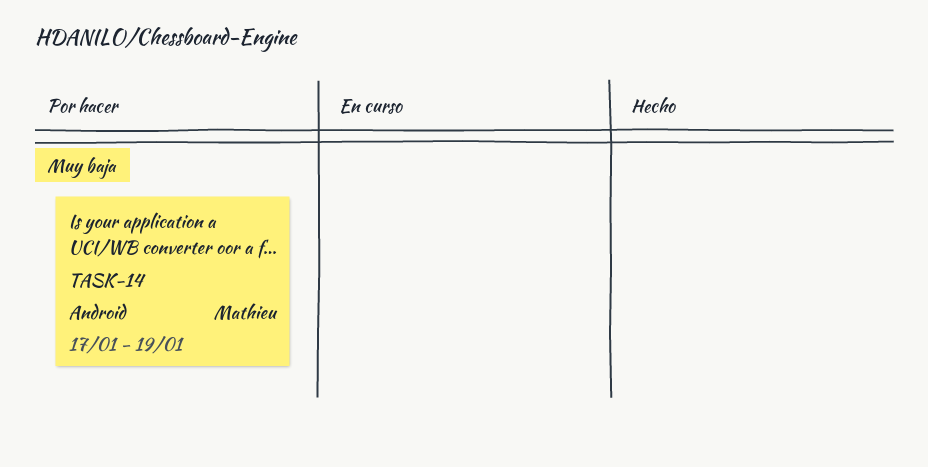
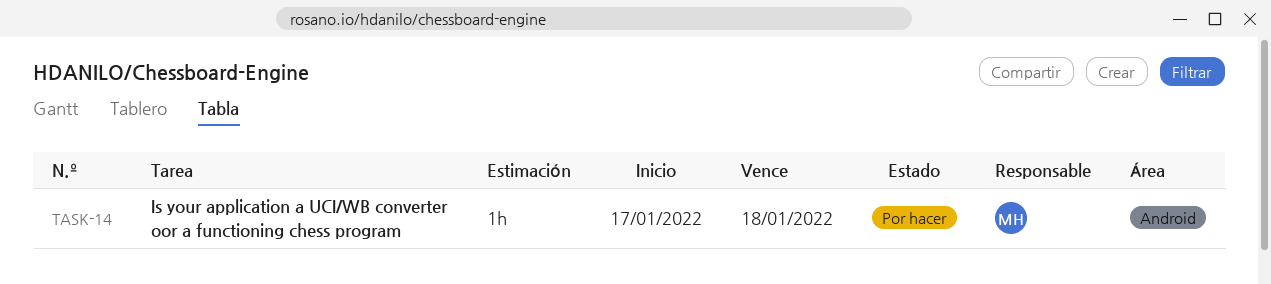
TASK-14, due: Jan 19 -> Jan 18

